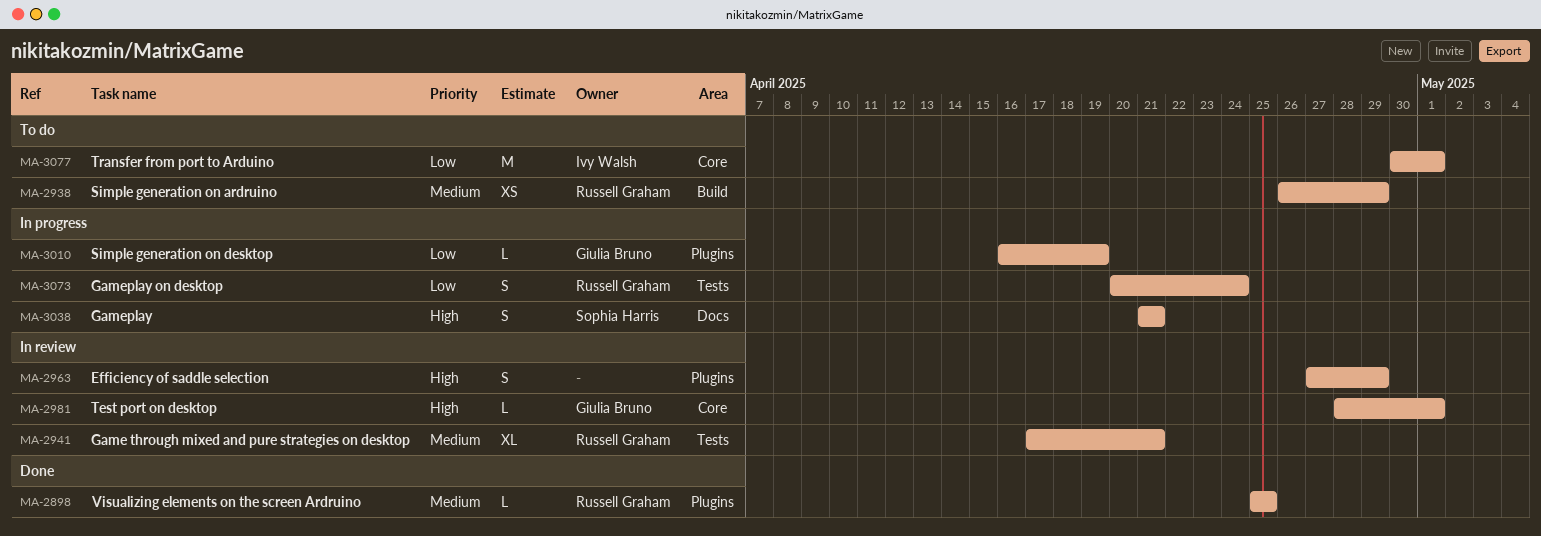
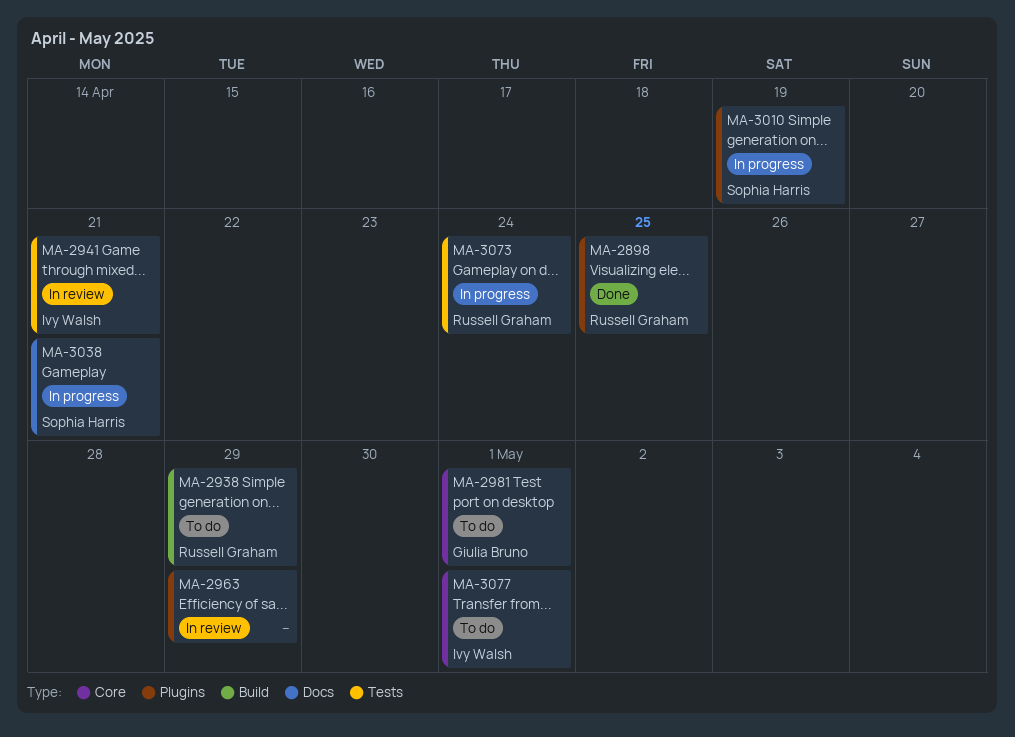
MA-2941, owner: Russell Graham -> Ivy Walsh
MA-2981, status: In review -> To do
MA-3010, owner: Giulia Bruno -> Sophia Harris

